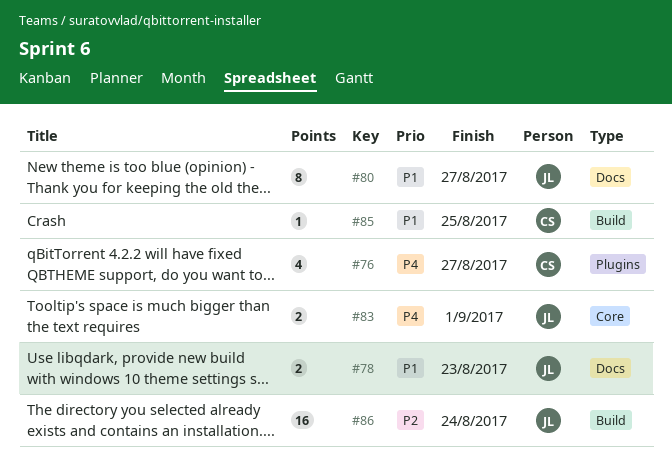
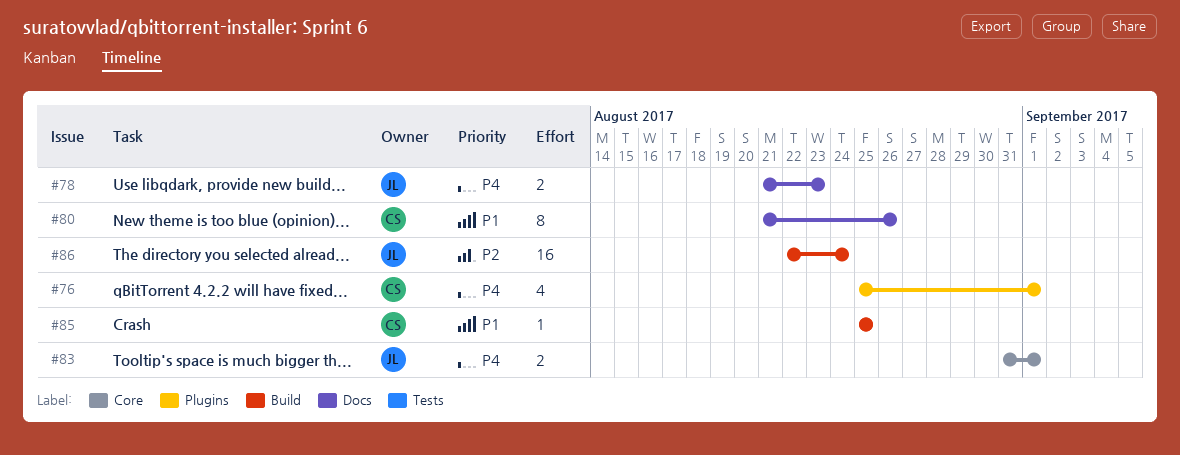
#76, due: Aug 27 -> Sep 1
#78, priority: P1 -> P4
#80, owner: JL -> CS
#80, due: Aug 27 -> Aug 26

